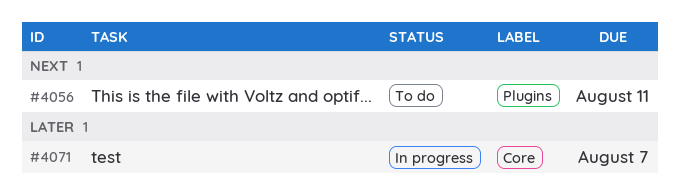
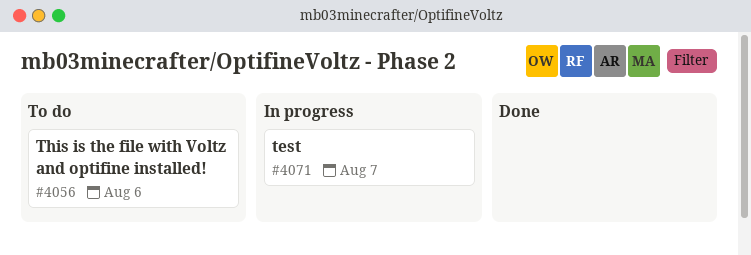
#4056, due: Aug 11 -> Aug 6

